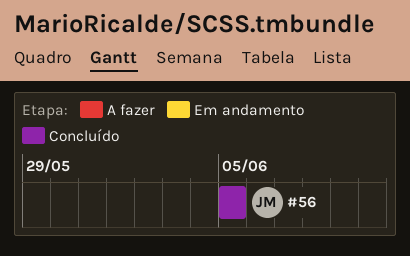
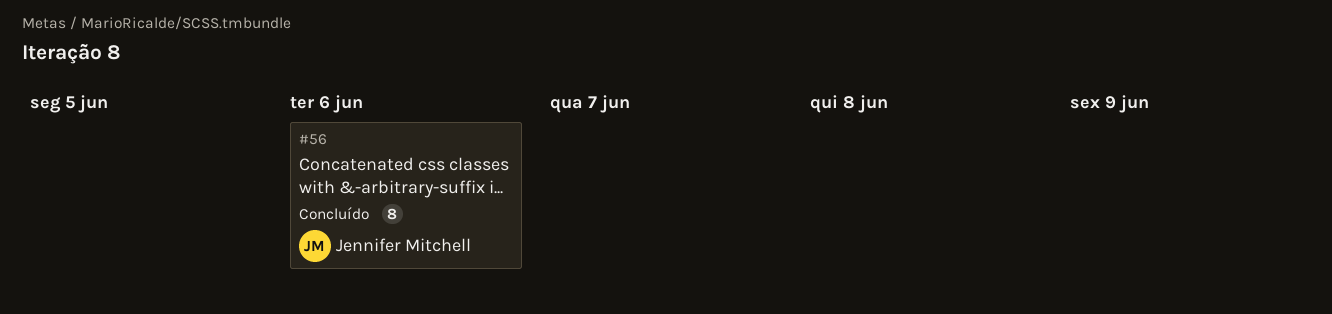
#56, due: Jun 5 -> Jun 6

